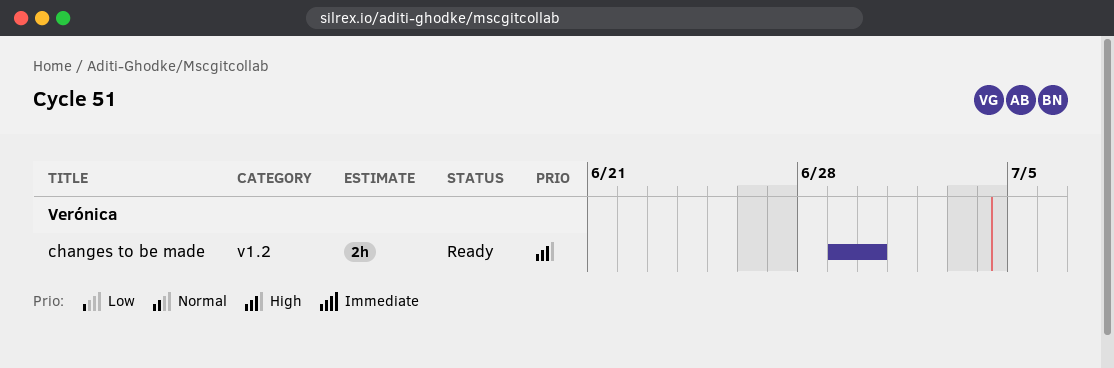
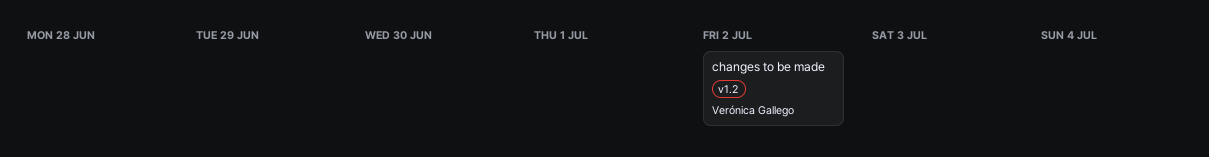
changes to be made, due: Jun 30 -> Jul 2

